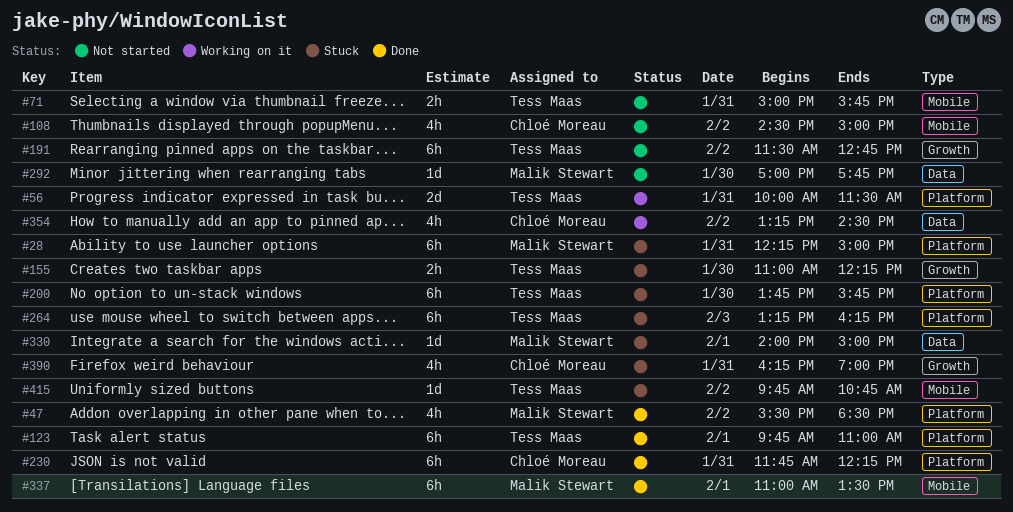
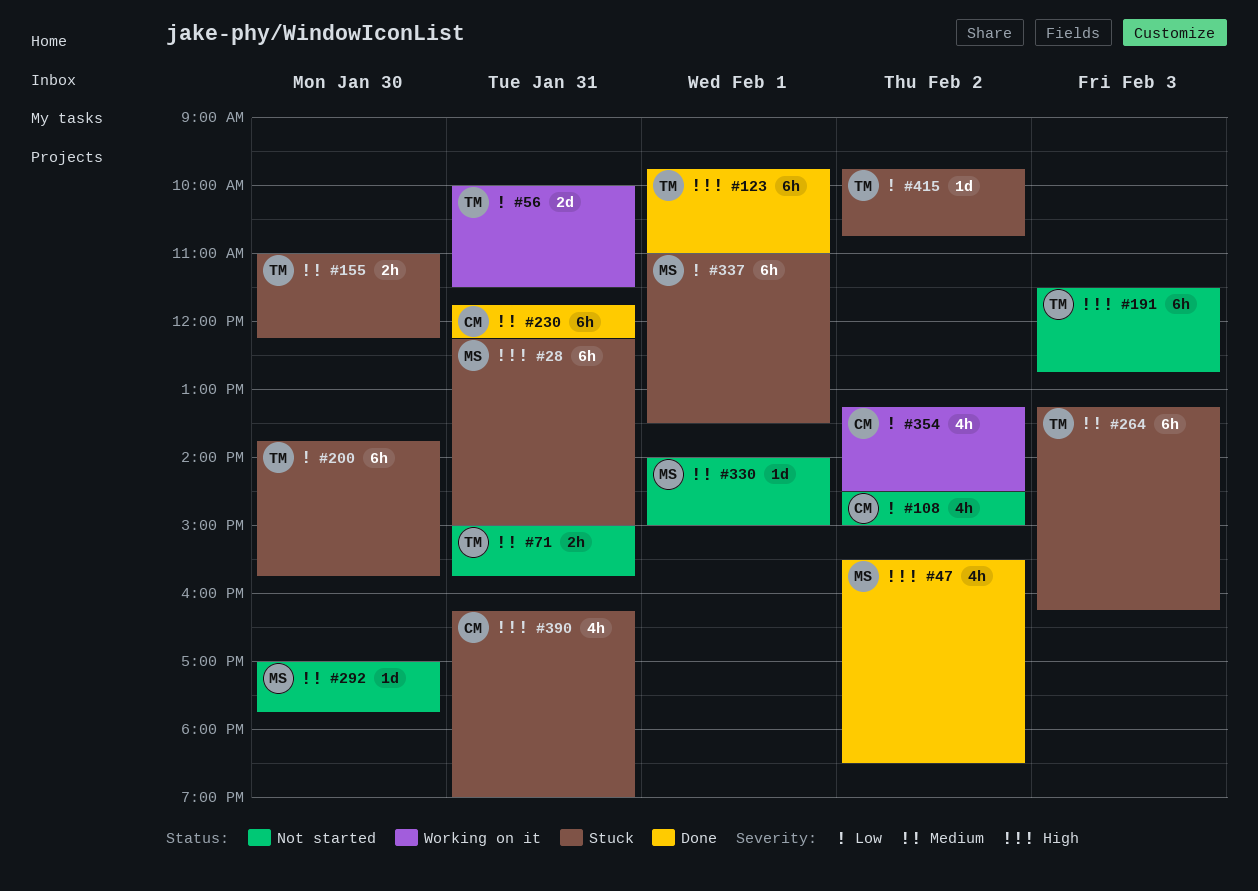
#191, day: Feb 2 -> Feb 3
#330, status: Stuck -> Not started
#337, status: Done -> Stuck

